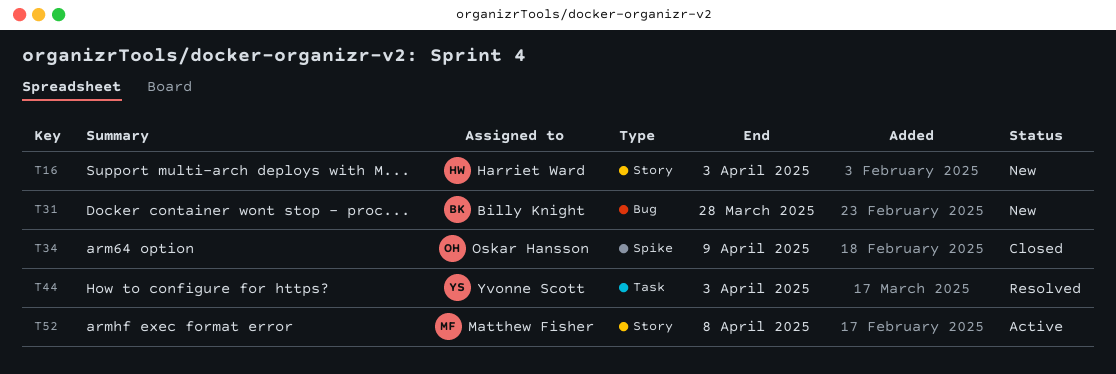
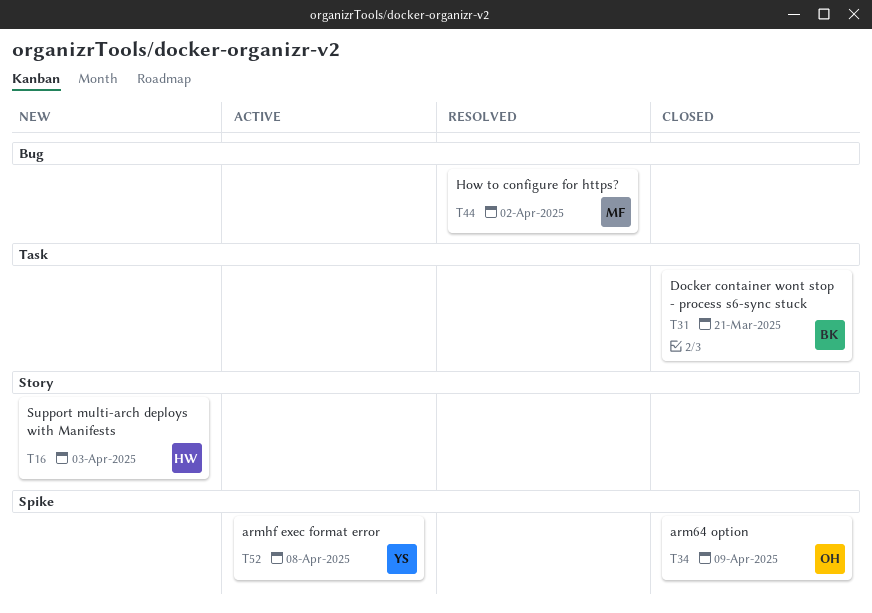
T31, status: New -> Closed
T31, label: Bug -> Task
T31, due: Mar 28 -> Mar 21
T44, owner: Yvonne Scott -> Matthew Fisher
T44, label: Task -> Bug
T44, due: Apr 3 -> Apr 2
T52, owner: Matthew Fisher -> Yvonne Scott
T52, label: Story -> Spike

